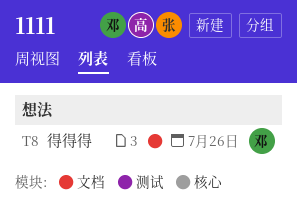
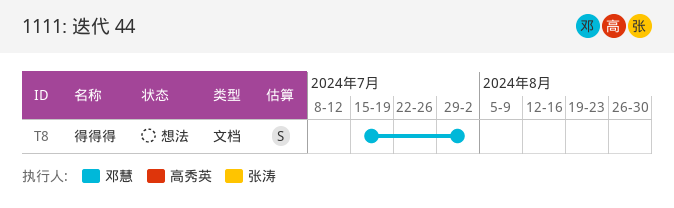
T8, due: Jul 26 -> Aug 2

